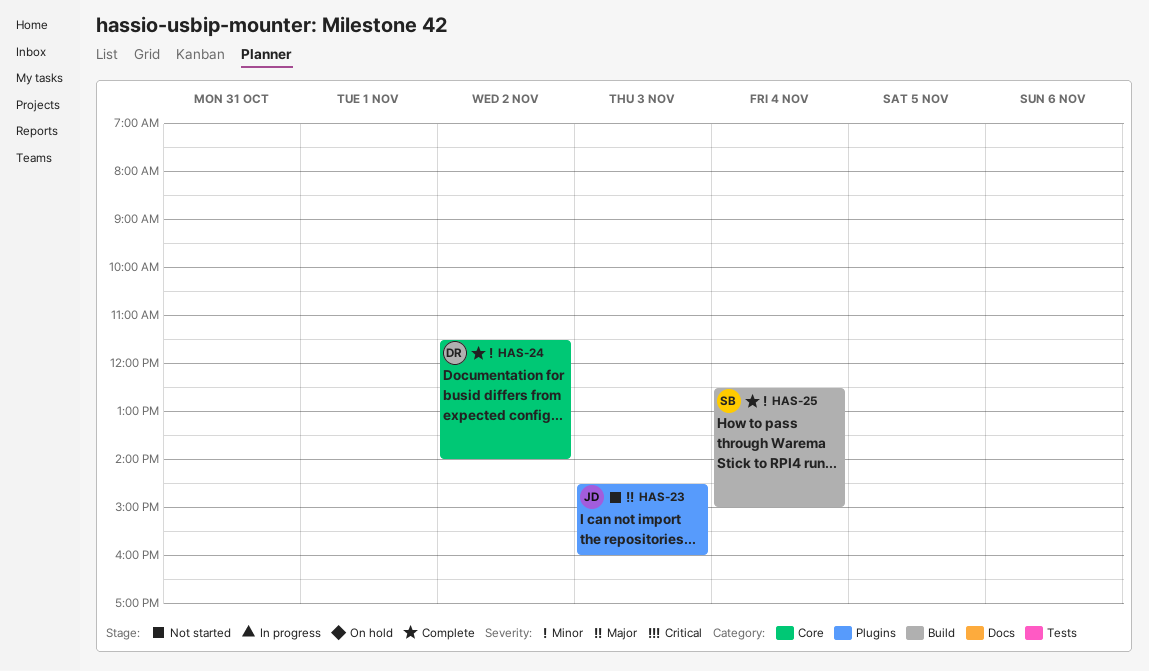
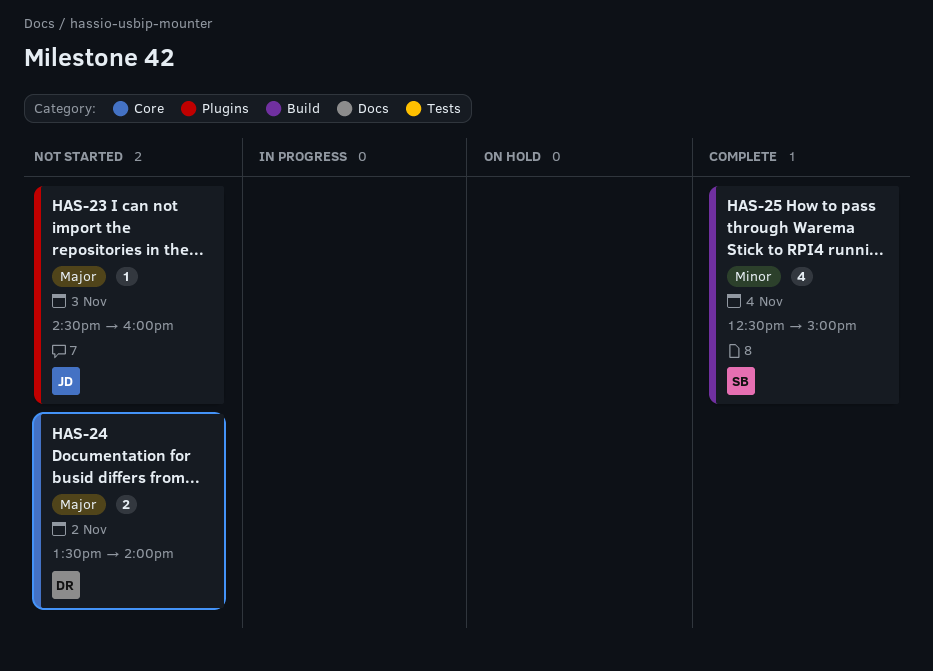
HAS-24, status: Complete -> Not started
HAS-24, priority: Minor -> Major
HAS-24, begins: 11:30 -> 13:30

